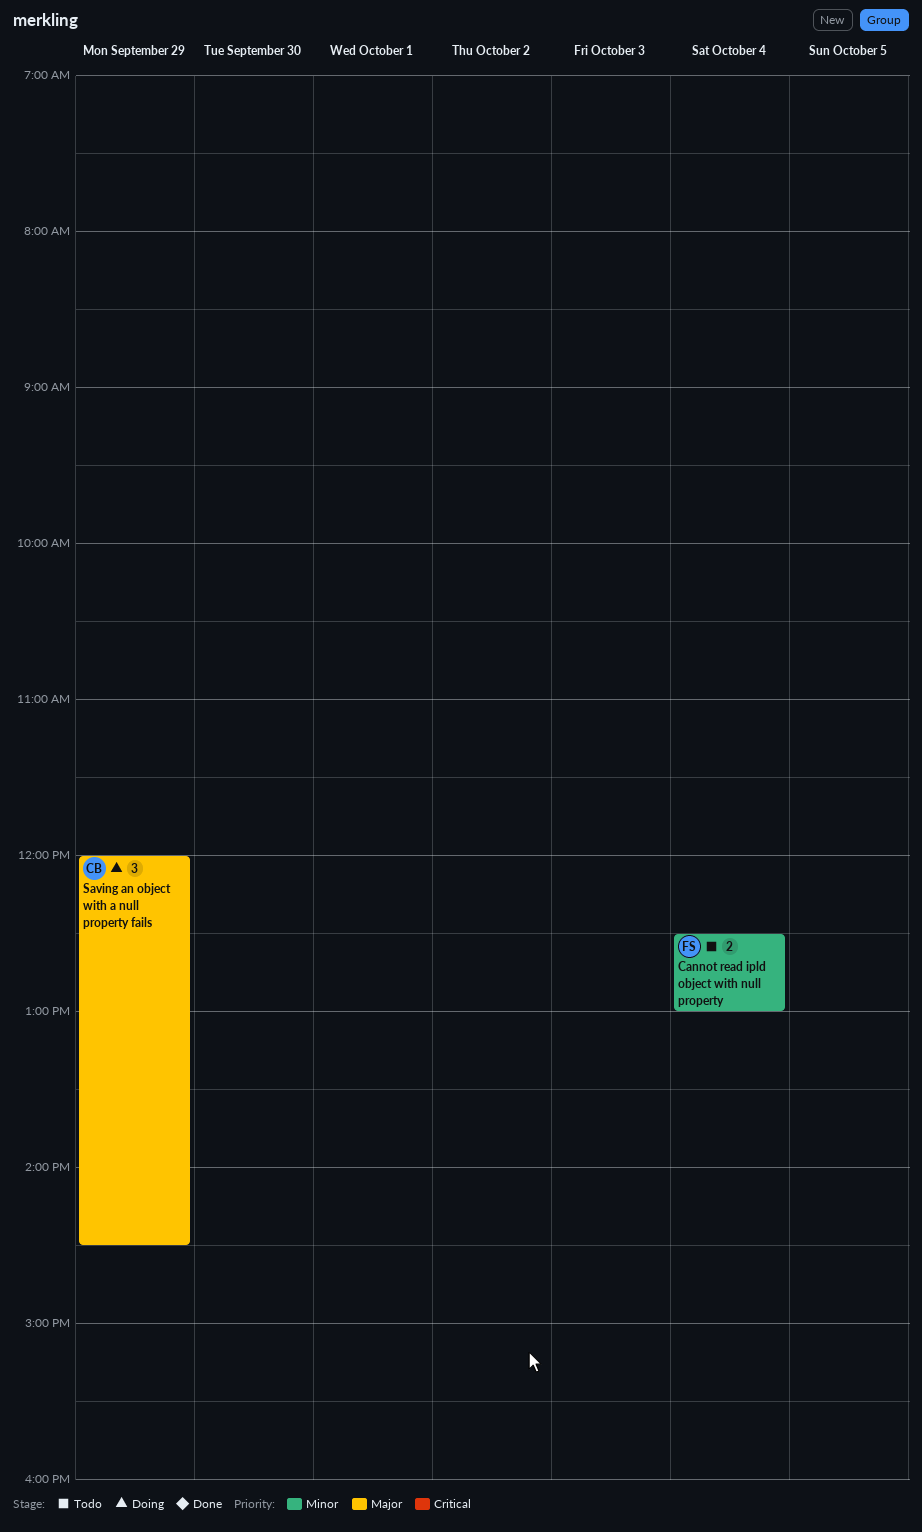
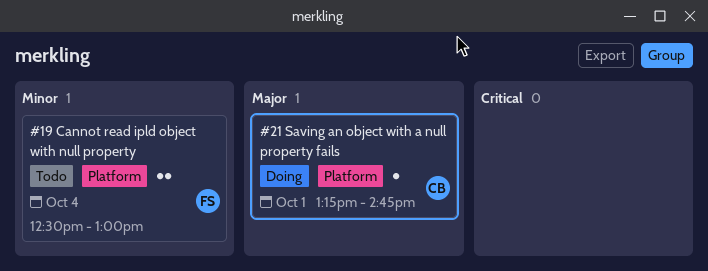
Saving an object with a null property fails, estimate: 3 -> 1
Saving an object with a null property fails, day: Sep 29 -> Oct 1
Saving an object with a null property fails, begins: 12:00 -> 13:15
Saving an object with a null property fails, ends: 14:30 -> 14:45

